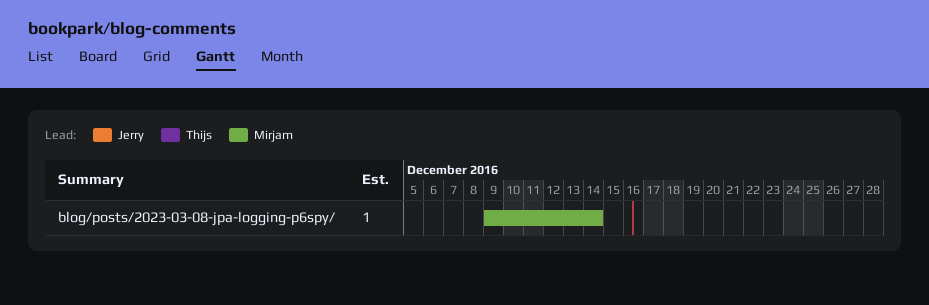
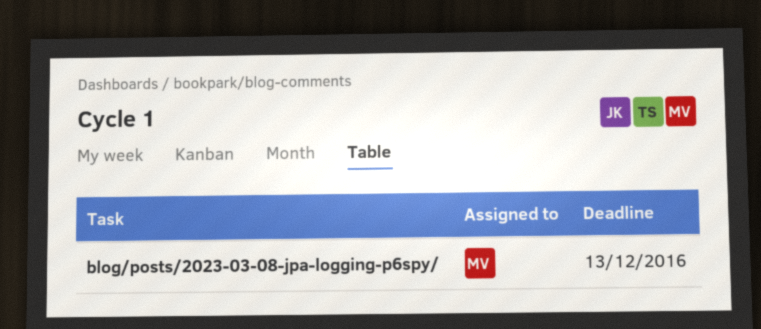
blog/posts/2023-03-08-jpa-logging-p6spy/, due: Dec 14 -> Dec 13

